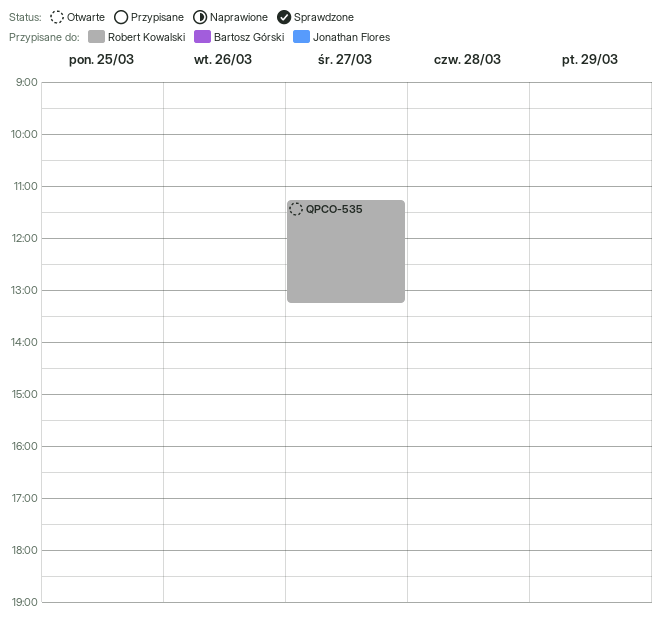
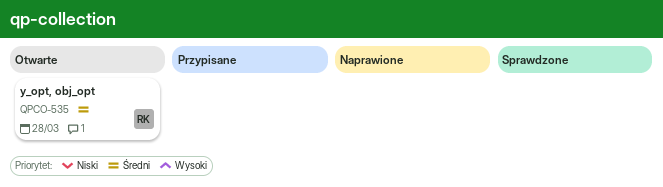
QPCO-535, day: Mar 27 -> Mar 28

